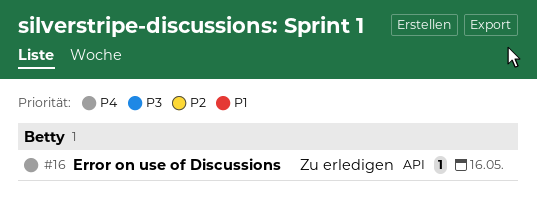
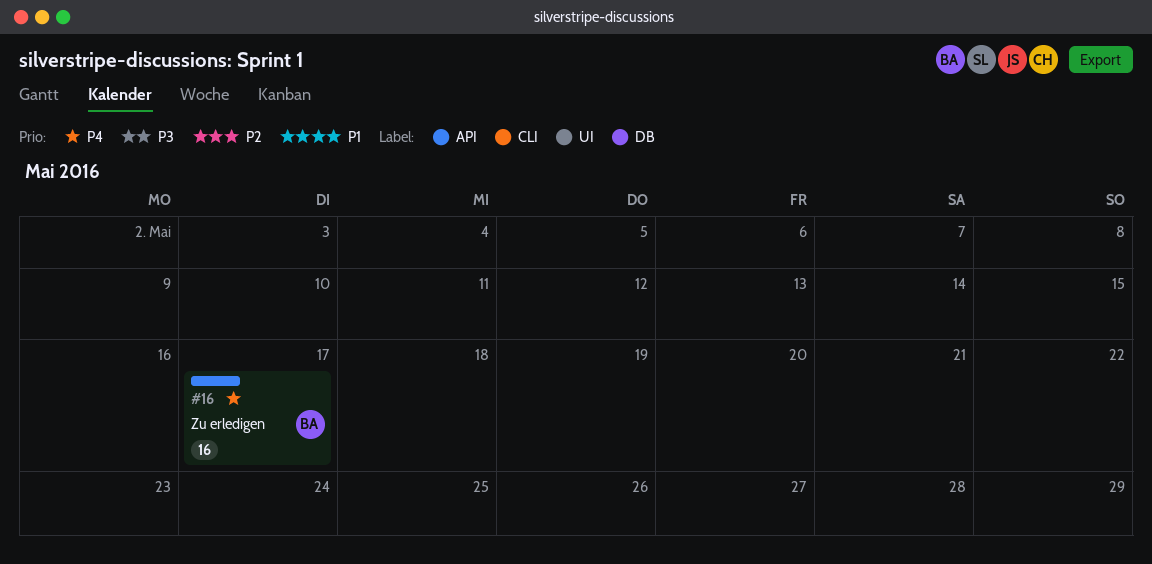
#16, estimate: 1 -> 16
#16, due: May 16 -> May 17

